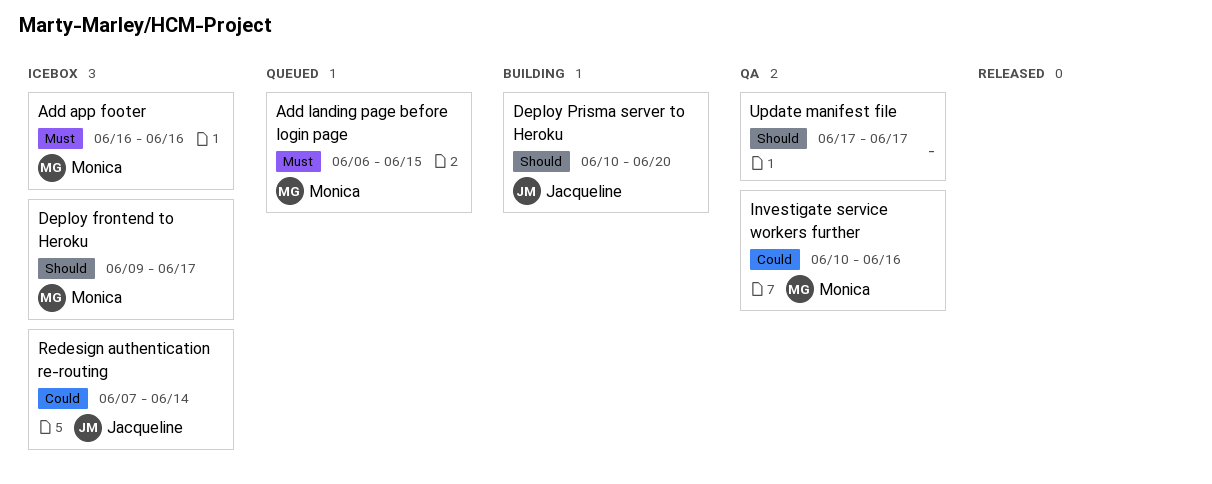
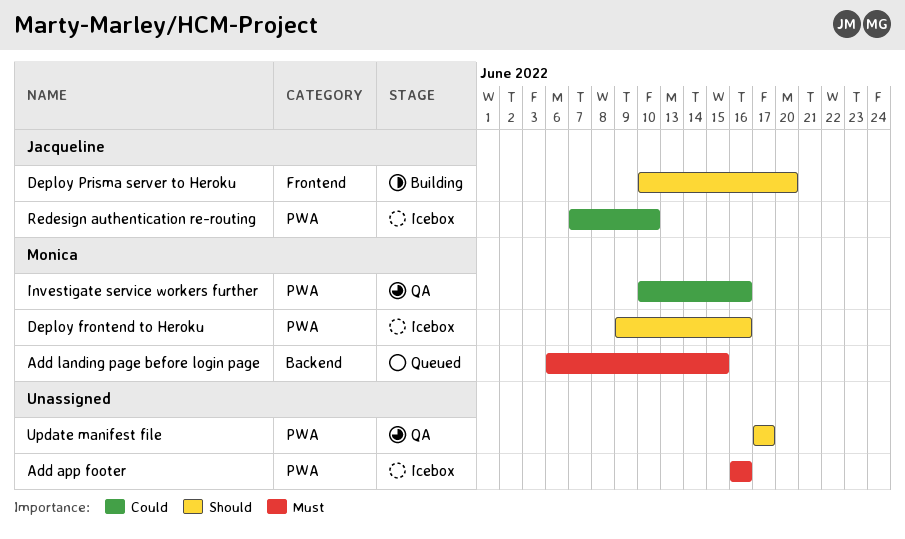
Add app footer, owner: Monica -> none
Deploy frontend to Heroku, due: Jun 17 -> Jun 16
Redesign authentication re-routing, due: Jun 14 -> Jun 10

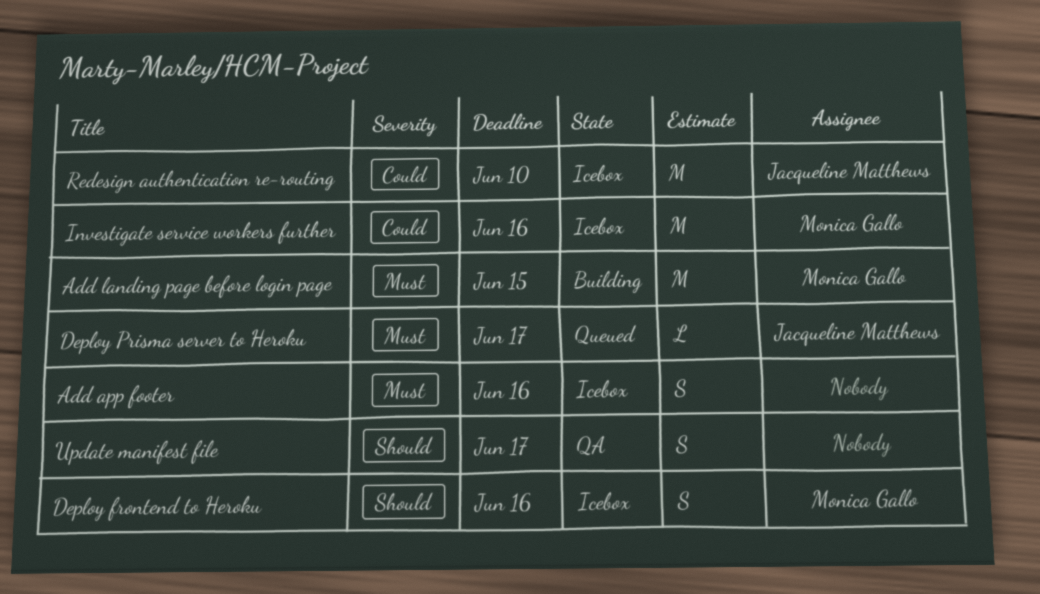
Add landing page before login page, status: Queued -> Building
Deploy Prisma server to Heroku, status: Building -> Queued
Deploy Prisma server to Heroku, priority: Should -> Must
Deploy Prisma server to Heroku, due: Jun 20 -> Jun 17
Investigate service workers further, status: QA -> Icebox

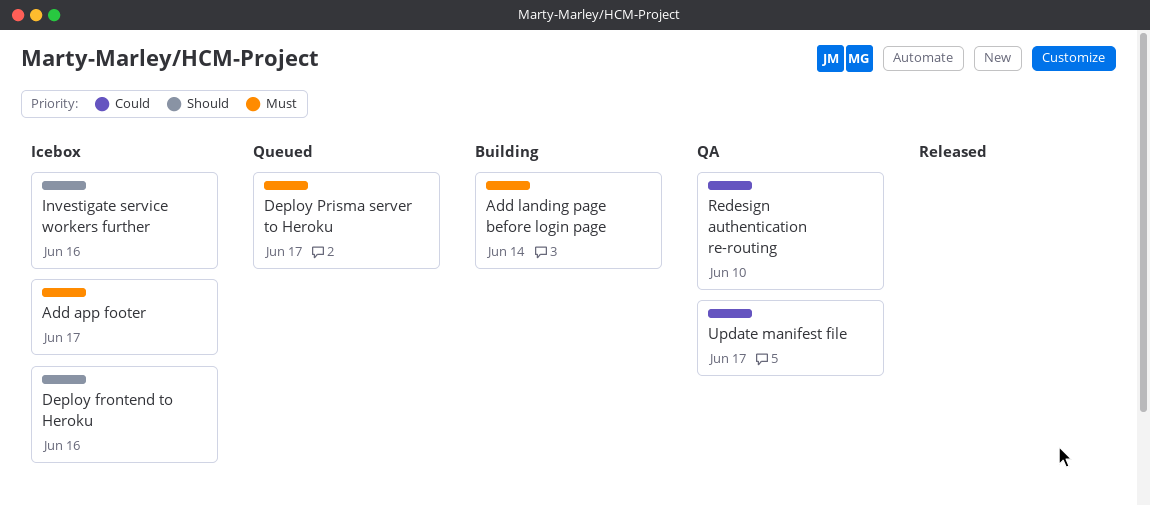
Add app footer, due: Jun 16 -> Jun 17
Add landing page before login page, due: Jun 15 -> Jun 14
Investigate service workers further, priority: Could -> Should
Redesign authentication re-routing, status: Icebox -> QA
Update manifest file, priority: Should -> Could

